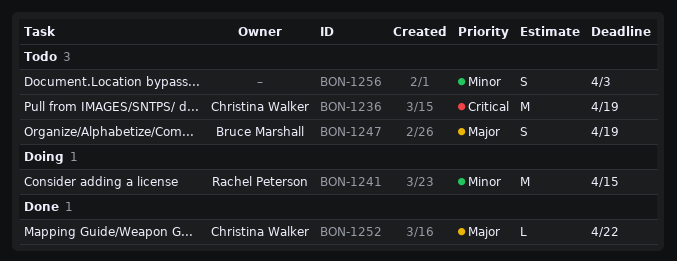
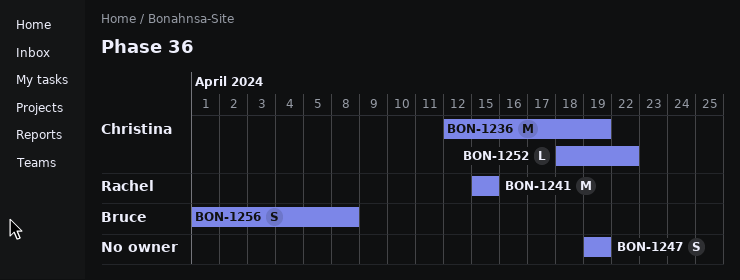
BON-1247, owner: Bruce Marshall -> none
BON-1256, owner: none -> Bruce Marshall
BON-1256, due: Apr 3 -> Apr 8

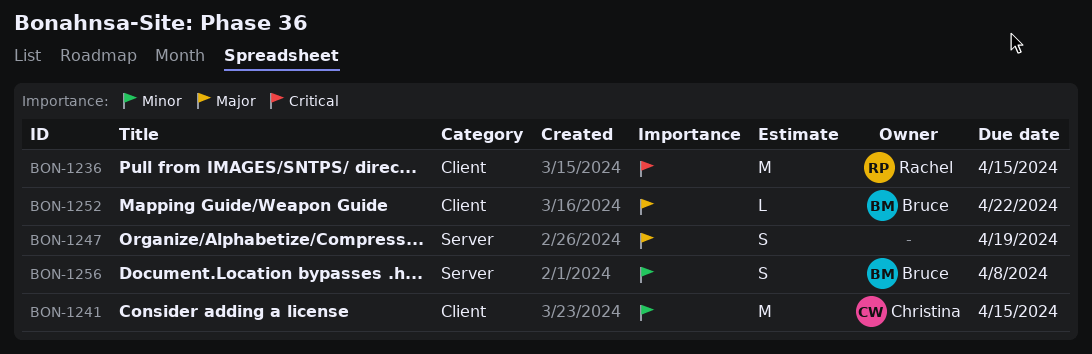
BON-1236, owner: Christina -> Rachel
BON-1236, due: Apr 19 -> Apr 15
BON-1241, owner: Rachel -> Christina
BON-1252, owner: Christina -> Bruce

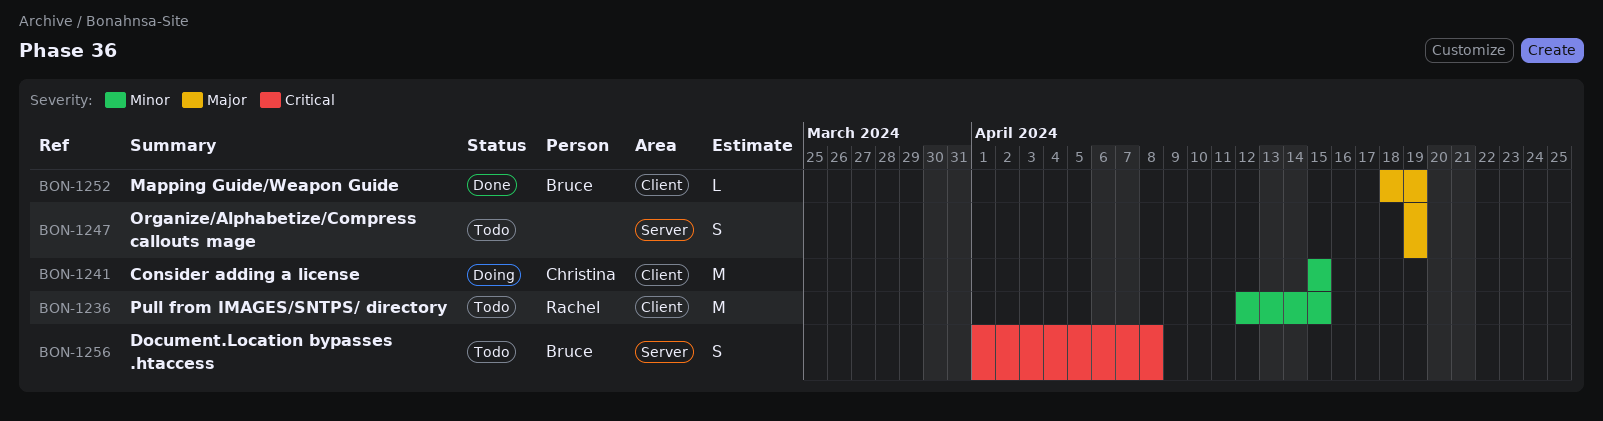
BON-1236, priority: Critical -> Minor
BON-1252, due: Apr 22 -> Apr 19
BON-1256, priority: Minor -> Critical

